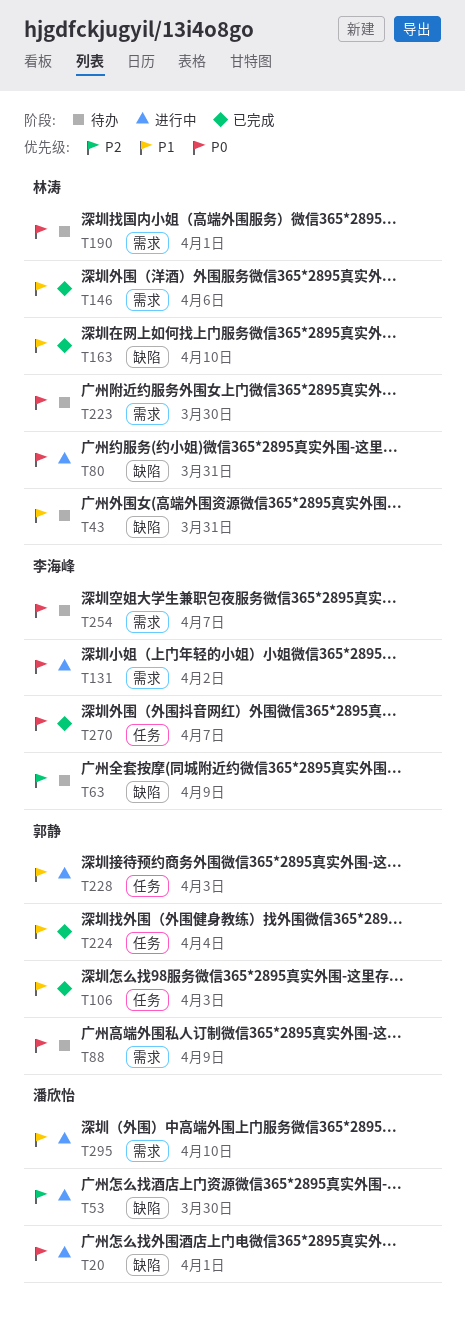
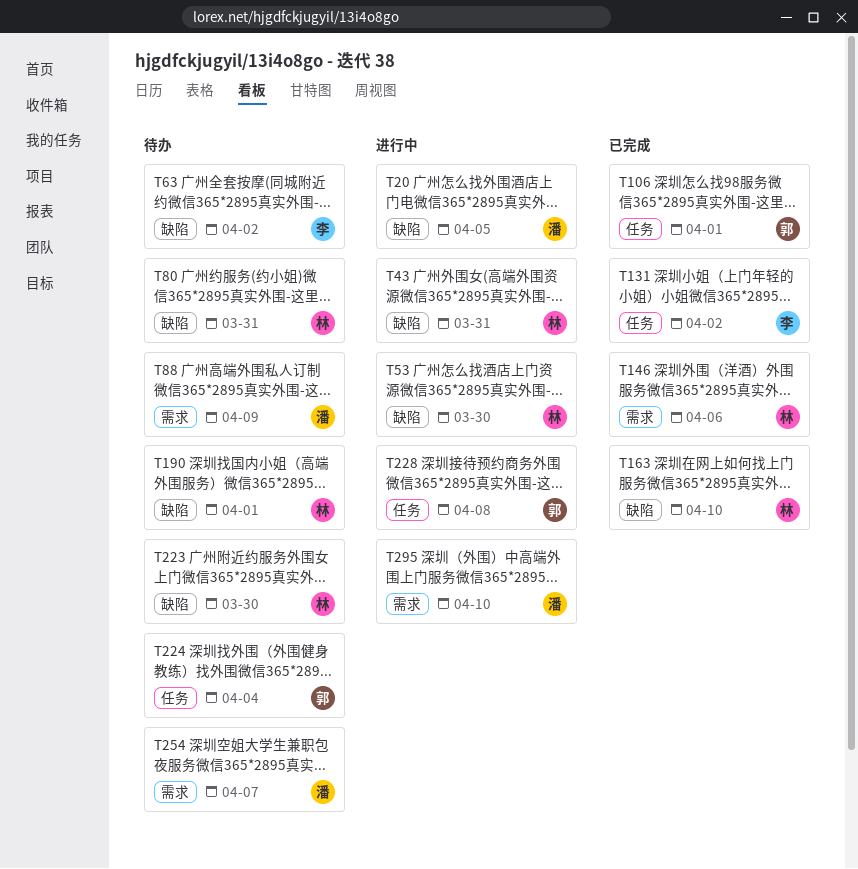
T20, due: Apr 1 -> Apr 5
T43, status: 待办 -> 进行中
T53, owner: 潘欣怡 -> 林涛
T63, due: Apr 9 -> Apr 2
T80, status: 进行中 -> 待办
T88, owner: 郭静 -> 潘欣怡
T106, due: Apr 3 -> Apr 1
T131, status: 进行中 -> 已完成
T131, label: 需求 -> 任务
T190, label: 需求 -> 缺陷
T223, label: 需求 -> 缺陷
T224, status: 已完成 -> 待办
T228, due: Apr 3 -> Apr 8
T254, owner: 李海峰 -> 潘欣怡
T270: present -> none

